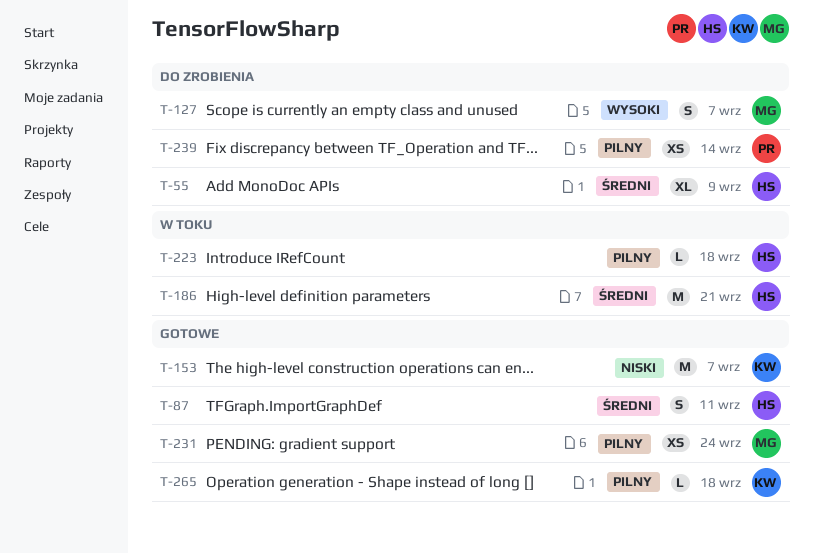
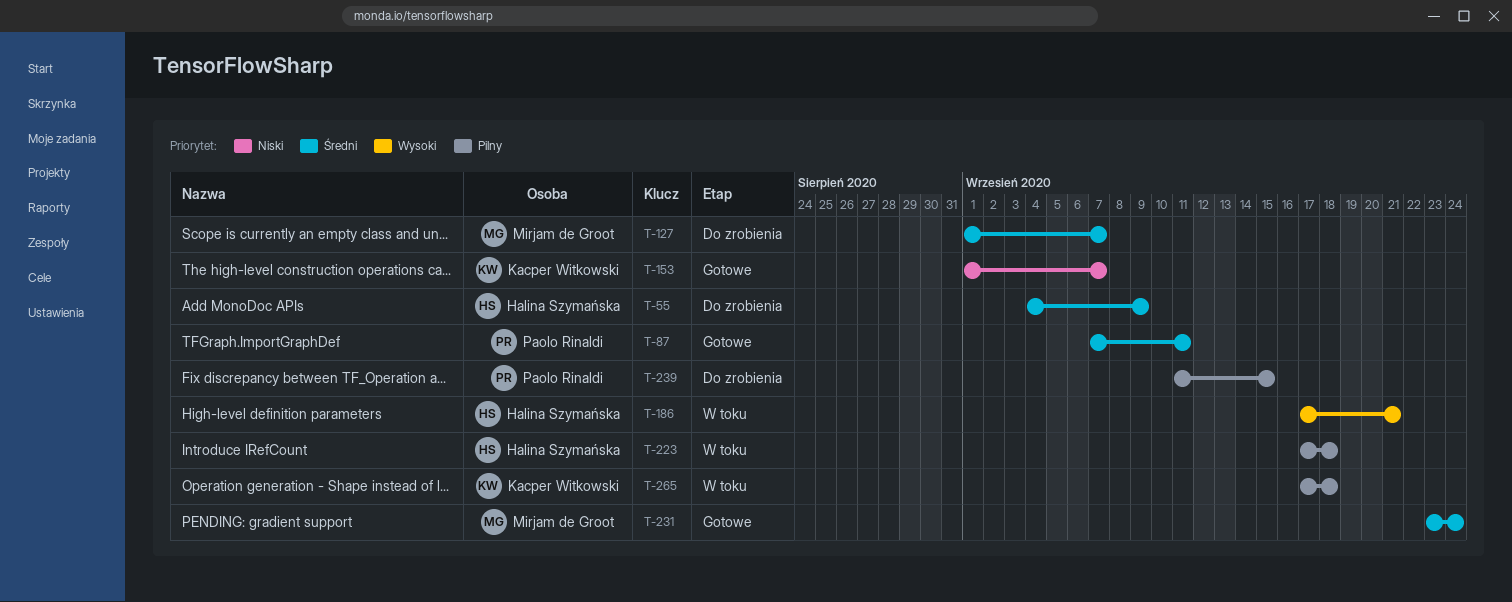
T-87, owner: Halina Szymańska -> Paolo Rinaldi
T-127, priority: Wysoki -> Średni
T-186, priority: Średni -> Wysoki
T-231, priority: Pilny -> Średni
T-239, due: Sep 14 -> Sep 15
T-265, status: Gotowe -> W toku

